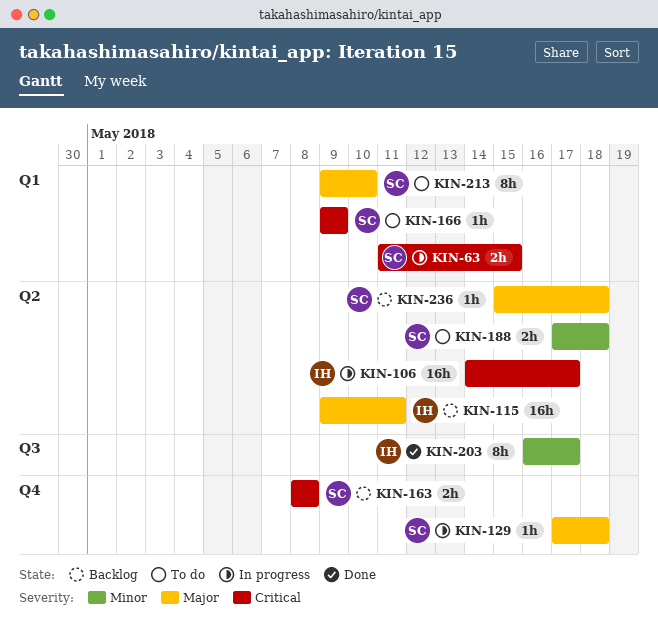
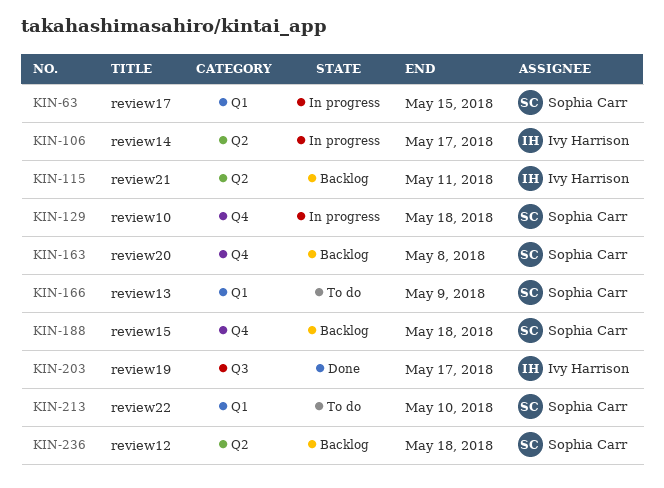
KIN-188, status: To do -> Backlog
KIN-188, label: Q2 -> Q4

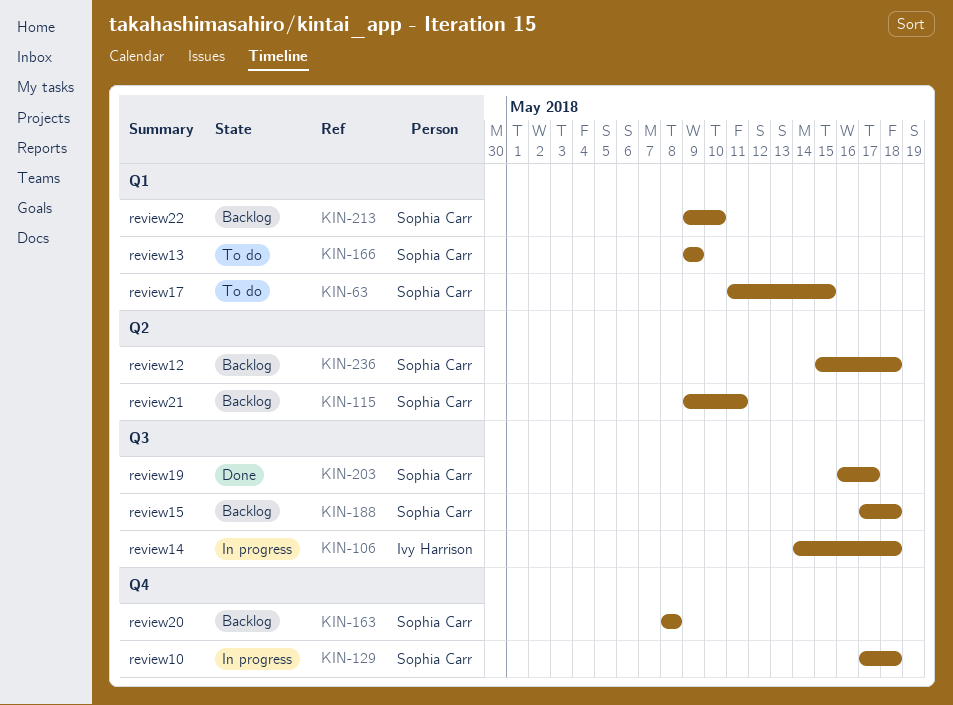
KIN-63, status: In progress -> To do
KIN-106, label: Q2 -> Q3
KIN-106, due: May 17 -> May 18
KIN-115, owner: Ivy Harrison -> Sophia Carr
KIN-188, label: Q4 -> Q3
KIN-203, owner: Ivy Harrison -> Sophia Carr
KIN-213, status: To do -> Backlog

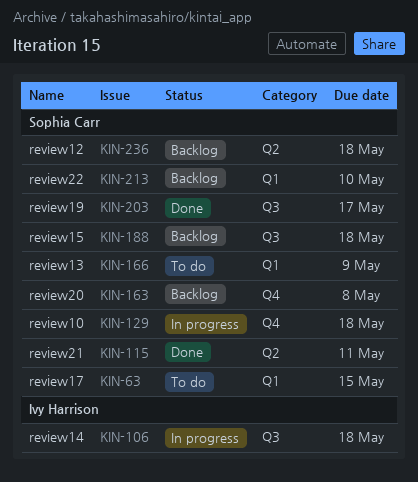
KIN-115, status: Backlog -> Done

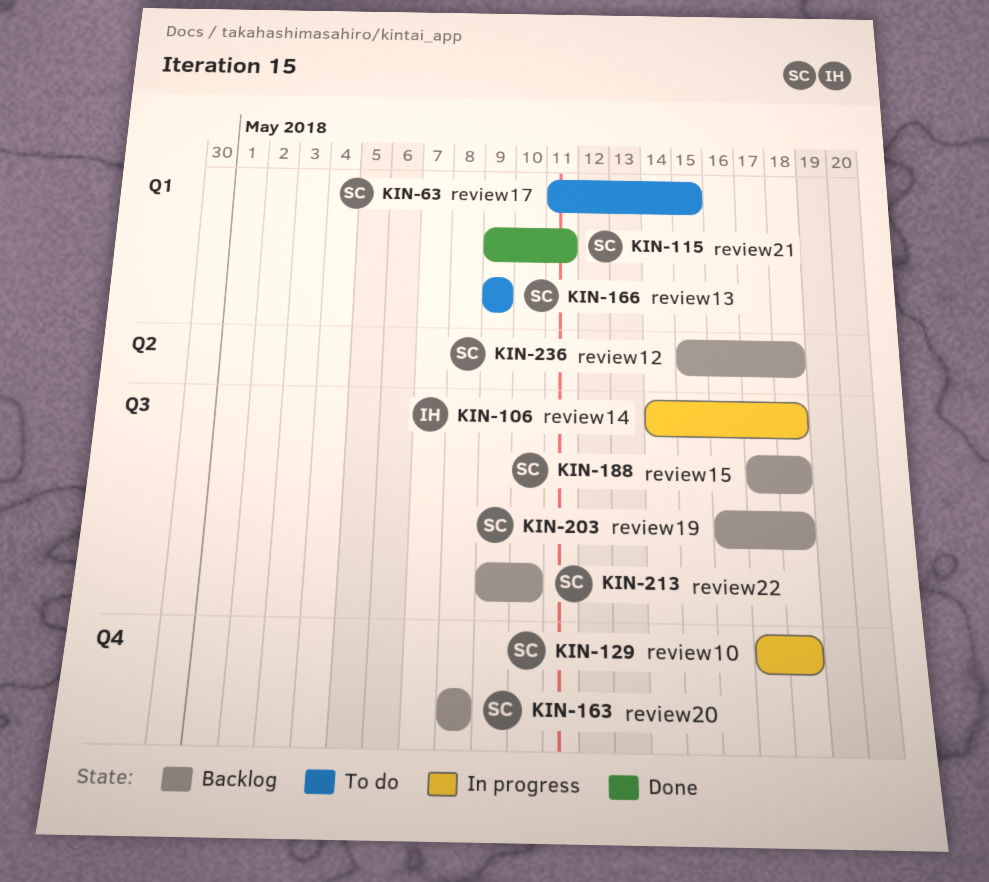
KIN-115, label: Q2 -> Q1
KIN-203, status: Done -> Backlog
KIN-203, due: May 17 -> May 18
KIN-213, label: Q1 -> Q3

